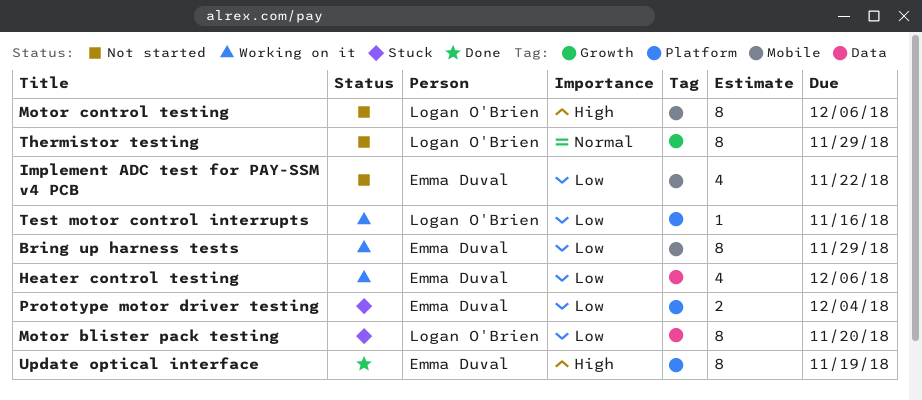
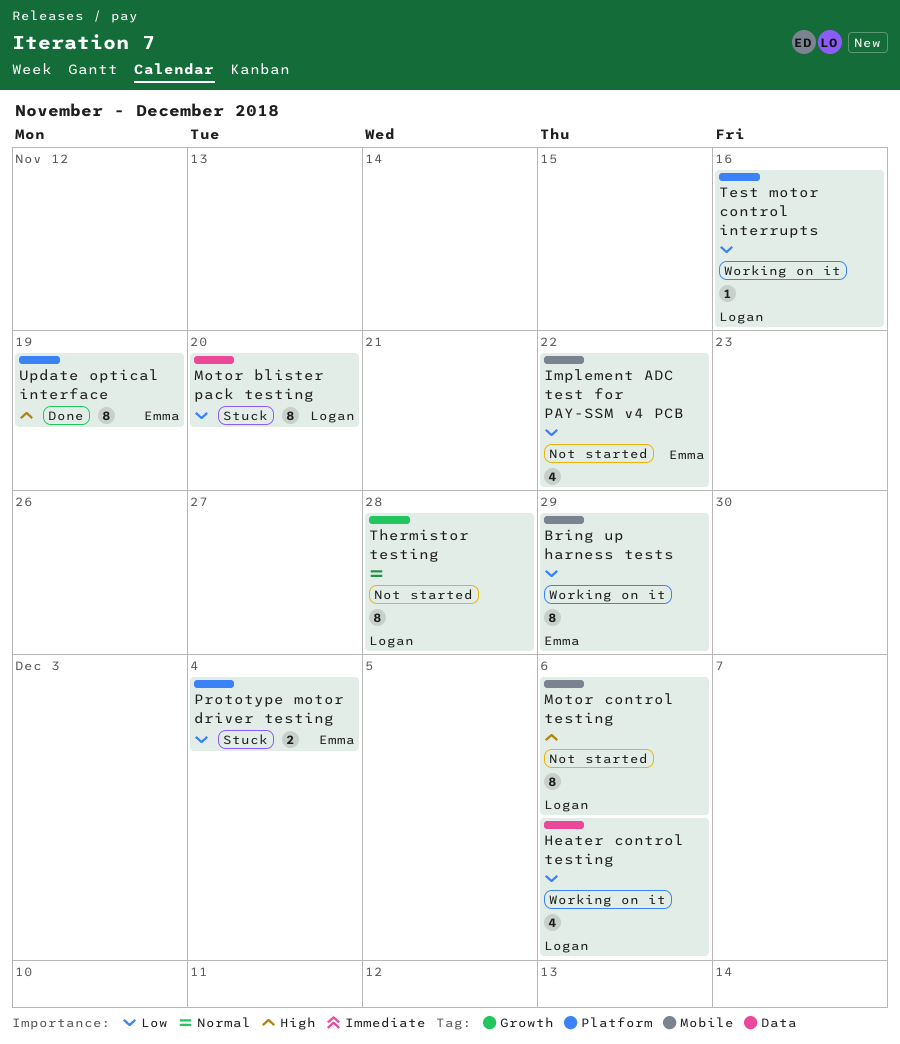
Heater control testing, owner: Emma Duval -> Logan O'Brien
Thermistor testing, due: Nov 29 -> Nov 28

